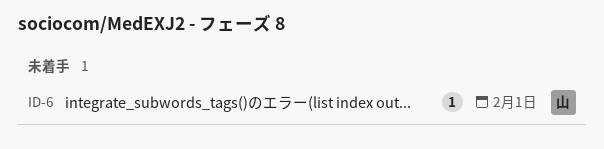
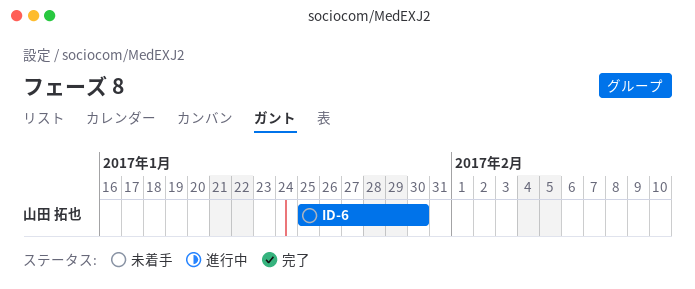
ID-6, due: Feb 1 -> Jan 30

